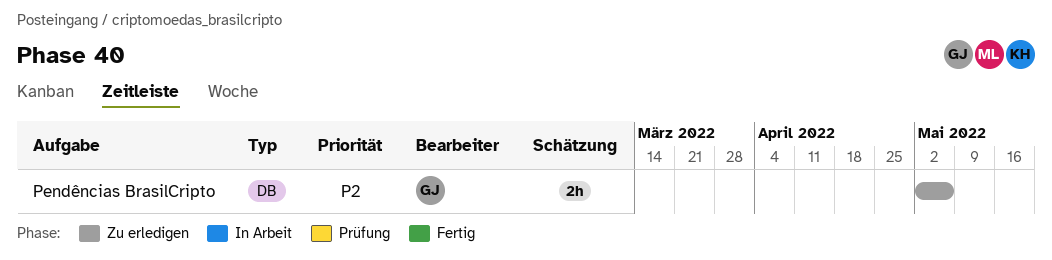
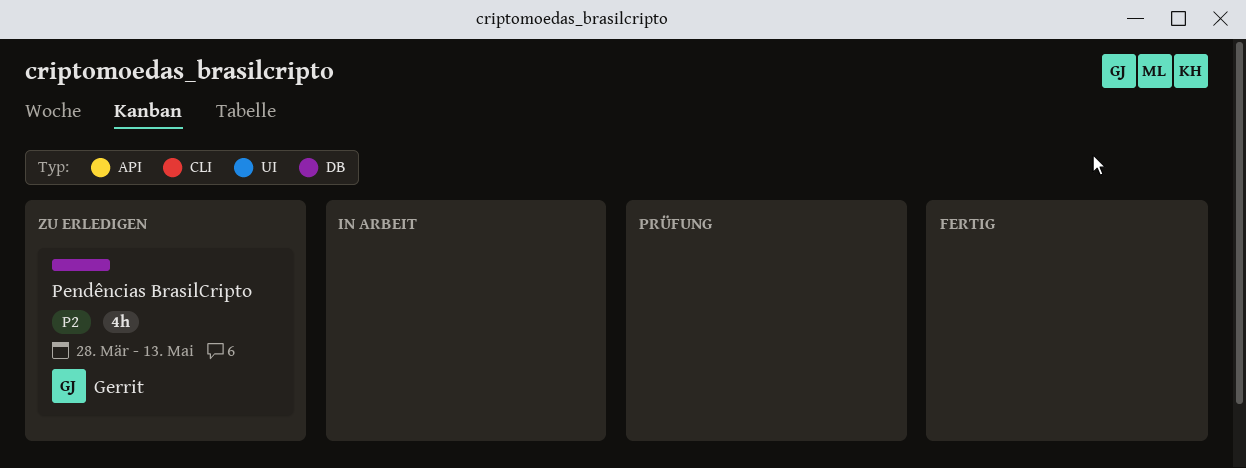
Pendências BrasilCripto, estimate: 2h -> 4h
Pendências BrasilCripto, start: May 2 -> Mar 28
Pendências BrasilCripto, due: May 6 -> May 13

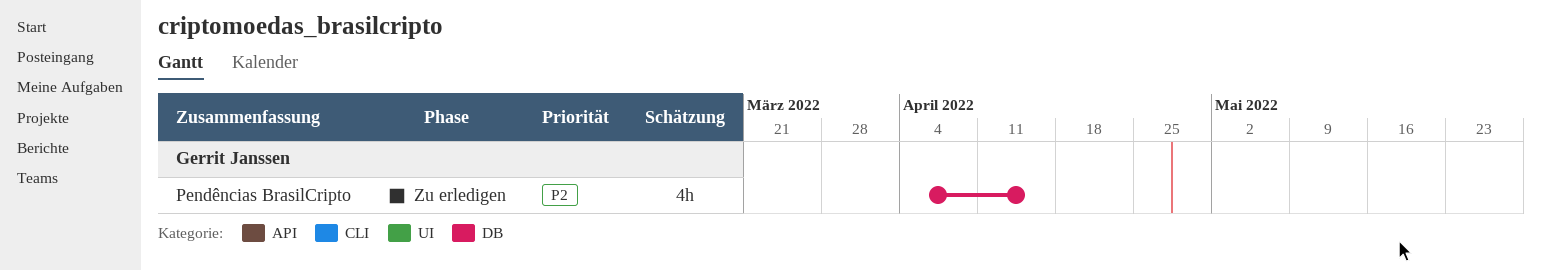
Pendências BrasilCripto, start: Mar 28 -> Apr 4
Pendências BrasilCripto, due: May 13 -> Apr 15

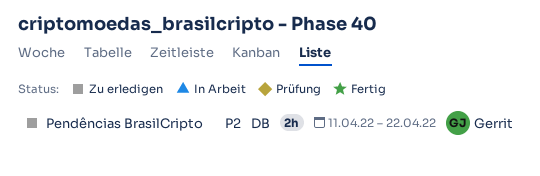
Pendências BrasilCripto, estimate: 4h -> 2h
Pendências BrasilCripto, start: Apr 4 -> Apr 11
Pendências BrasilCripto, due: Apr 15 -> Apr 22

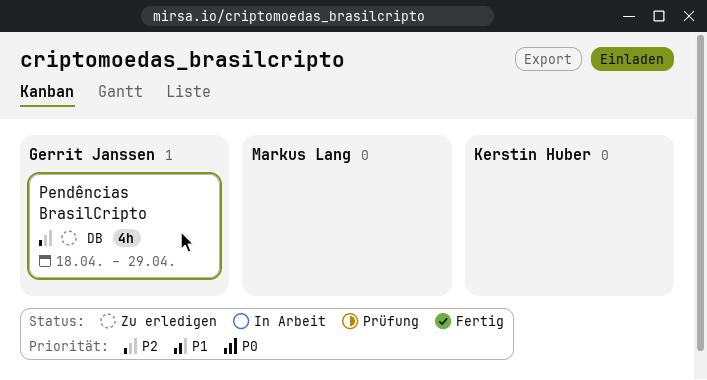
Pendências BrasilCripto, estimate: 2h -> 4h
Pendências BrasilCripto, start: Apr 11 -> Apr 18
Pendências BrasilCripto, due: Apr 22 -> Apr 29

